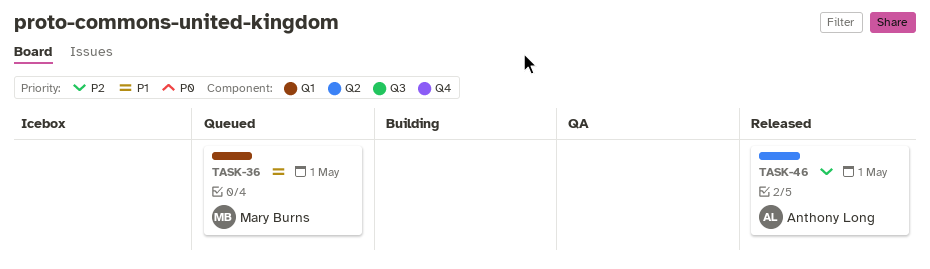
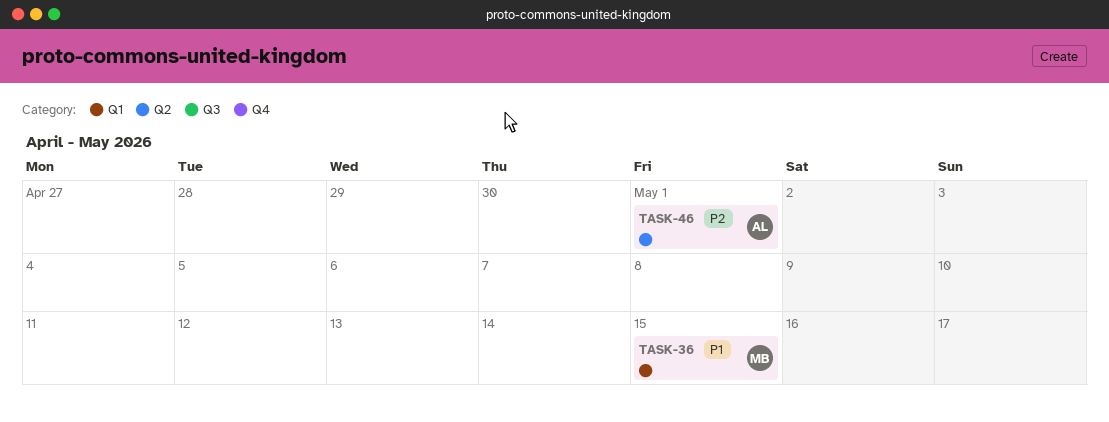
TASK-36, due: May 1 -> May 15

